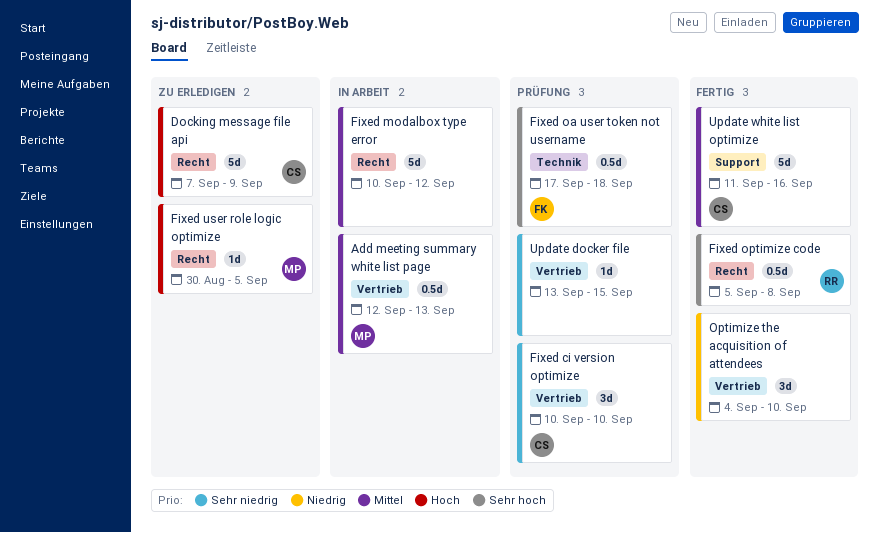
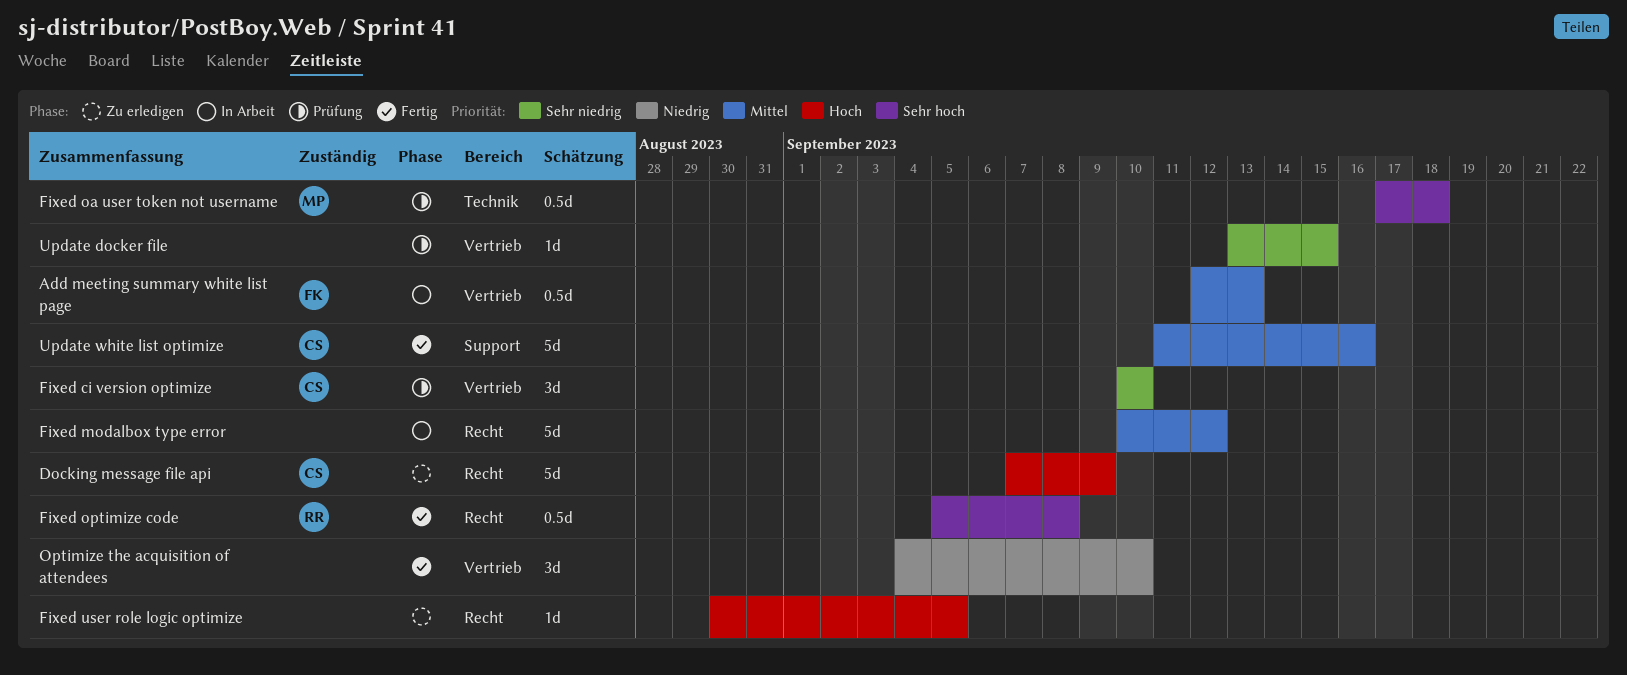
Add meeting summary white list page, owner: MP -> FK
Fixed oa user token not username, owner: FK -> MP
Fixed user role logic optimize, owner: MP -> none

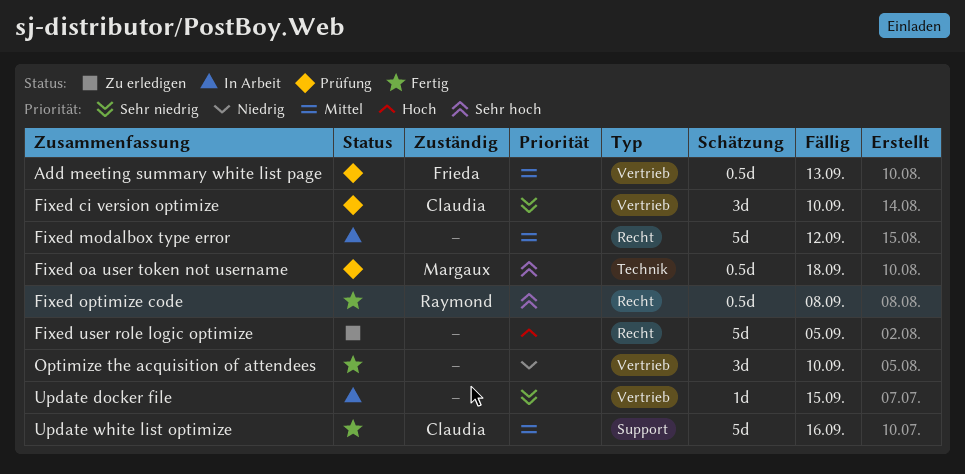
Add meeting summary white list page, status: In Arbeit -> Prüfung
Docking message file api: present -> none
Fixed user role logic optimize, estimate: 1d -> 5d
Update docker file, status: Prüfung -> In Arbeit

